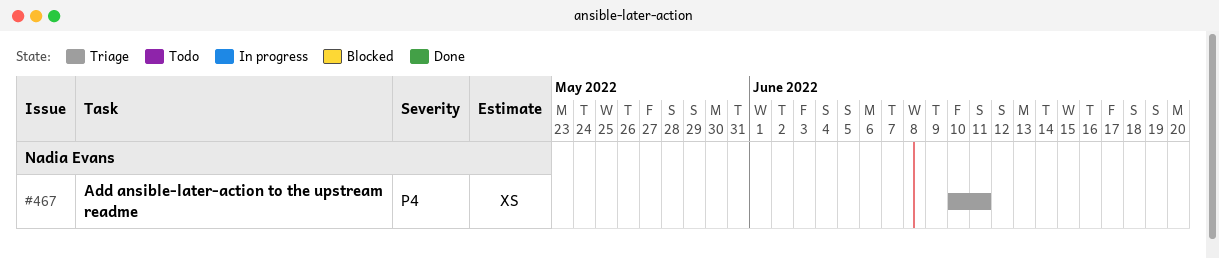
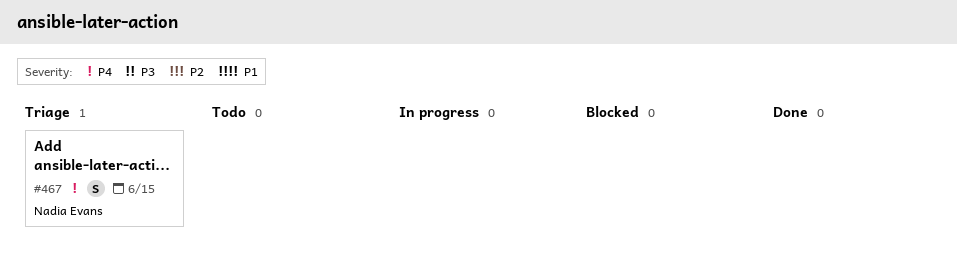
#467, estimate: XS -> S
#467, due: Jun 11 -> Jun 15

